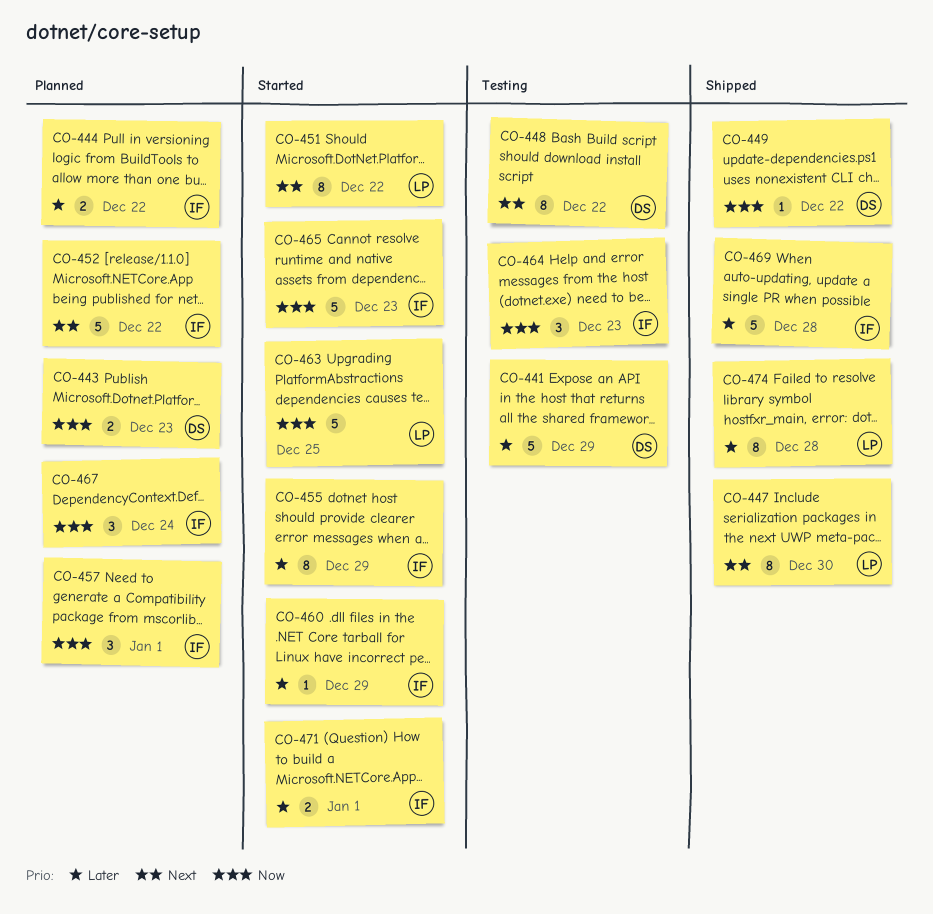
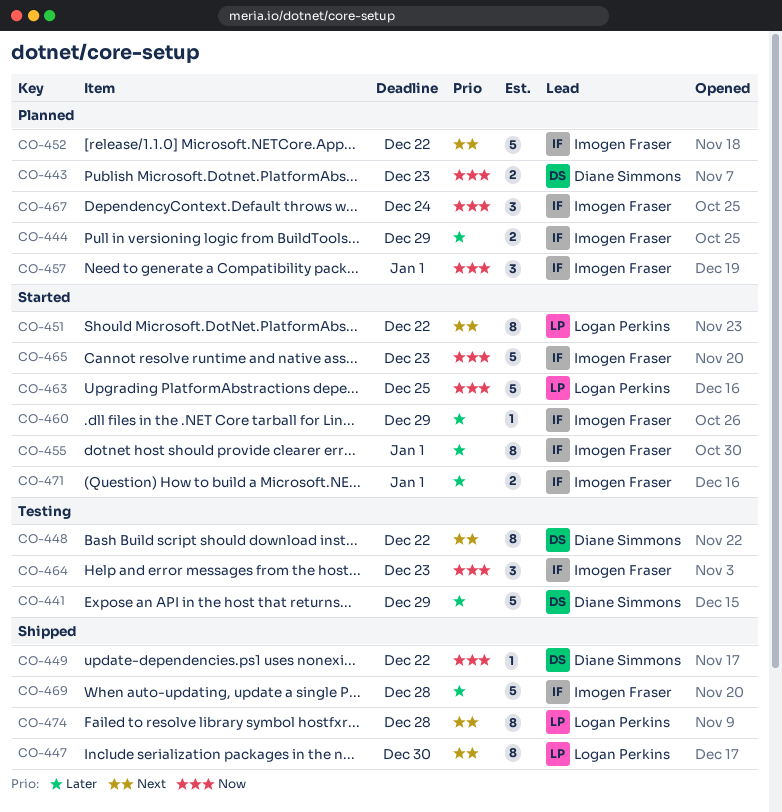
CO-444, due: Dec 22 -> Dec 29
CO-455, due: Dec 29 -> Jan 1
CO-474, priority: Later -> Next

